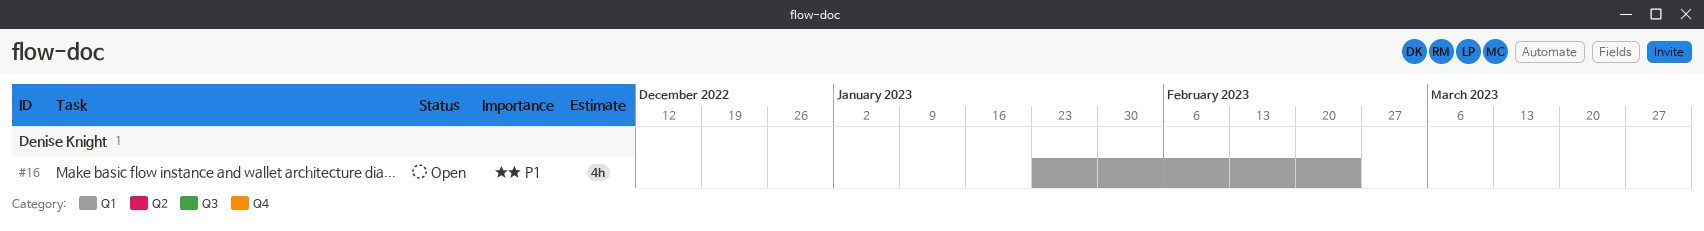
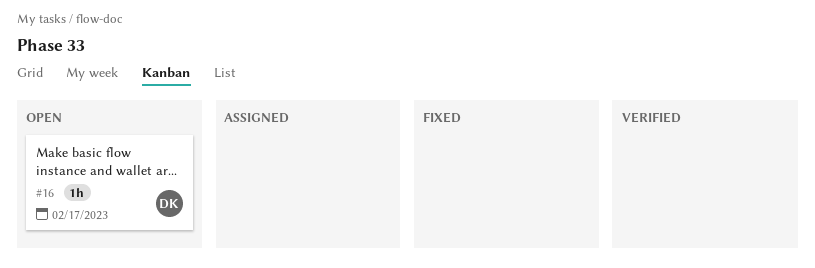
#16, estimate: 4h -> 1h
#16, due: Feb 24 -> Feb 17

